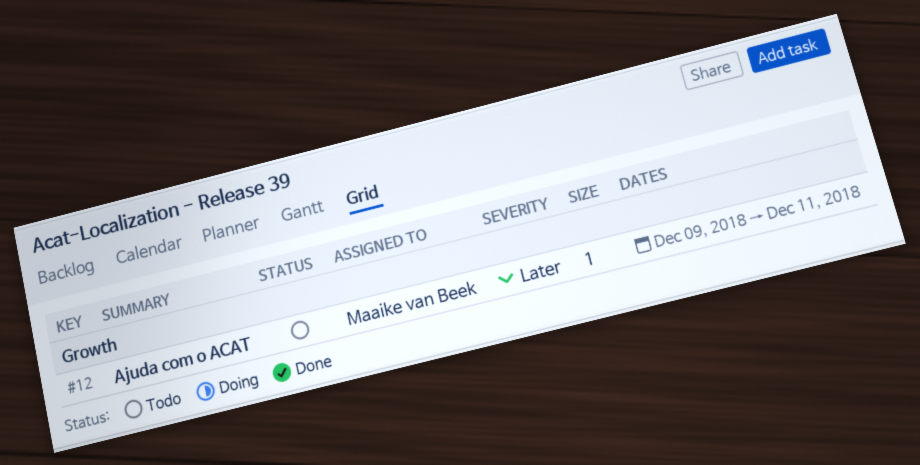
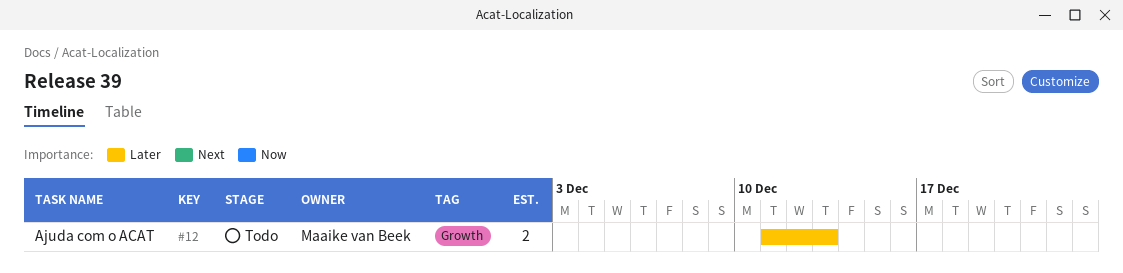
#12, estimate: 1 -> 2
#12, start: Dec 9 -> Dec 11
#12, due: Dec 11 -> Dec 13

